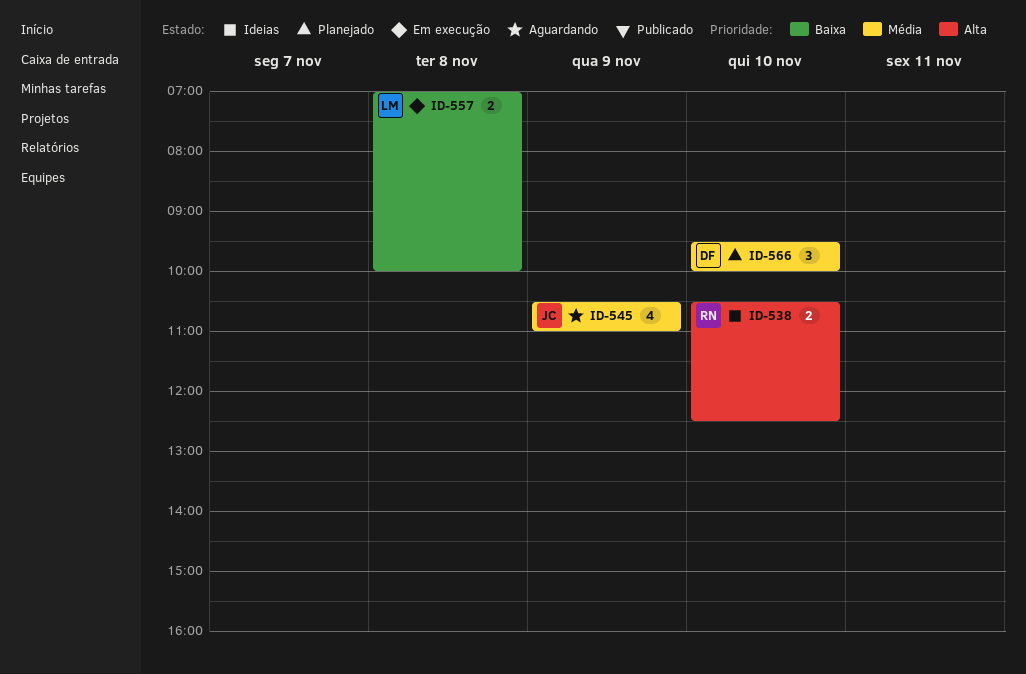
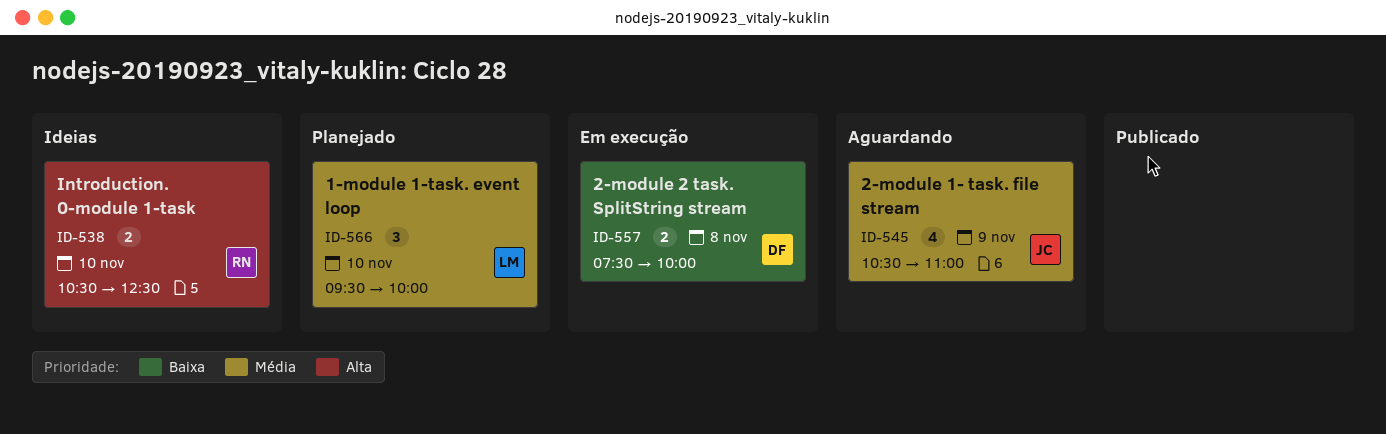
ID-557, owner: LM -> DF
ID-557, begins: 07:00 -> 07:30
ID-566, owner: DF -> LM

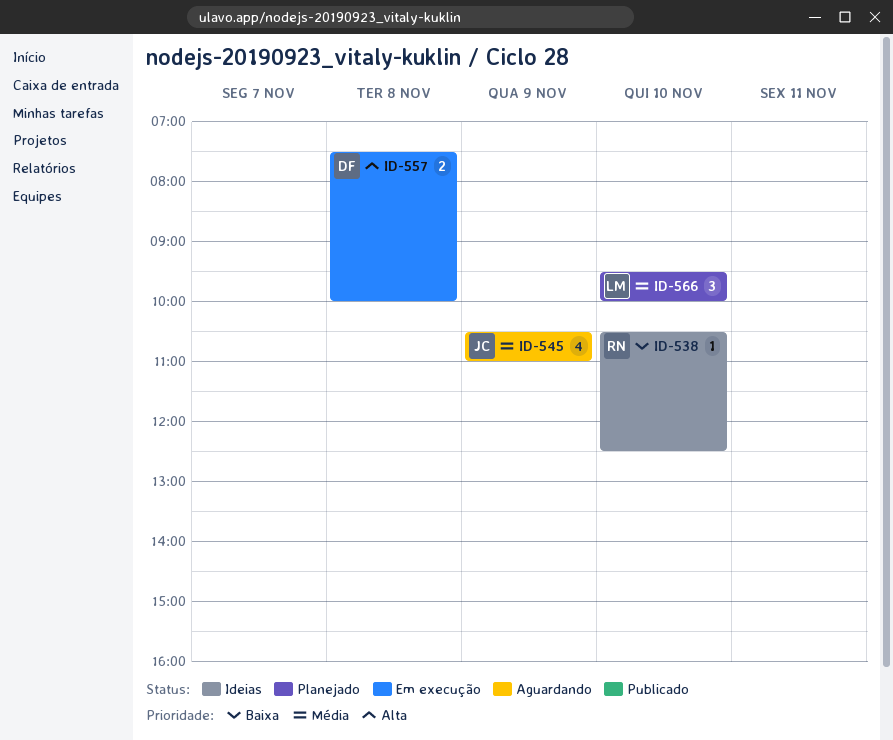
ID-538, priority: Alta -> Baixa
ID-538, estimate: 2 -> 1
ID-557, priority: Baixa -> Alta

